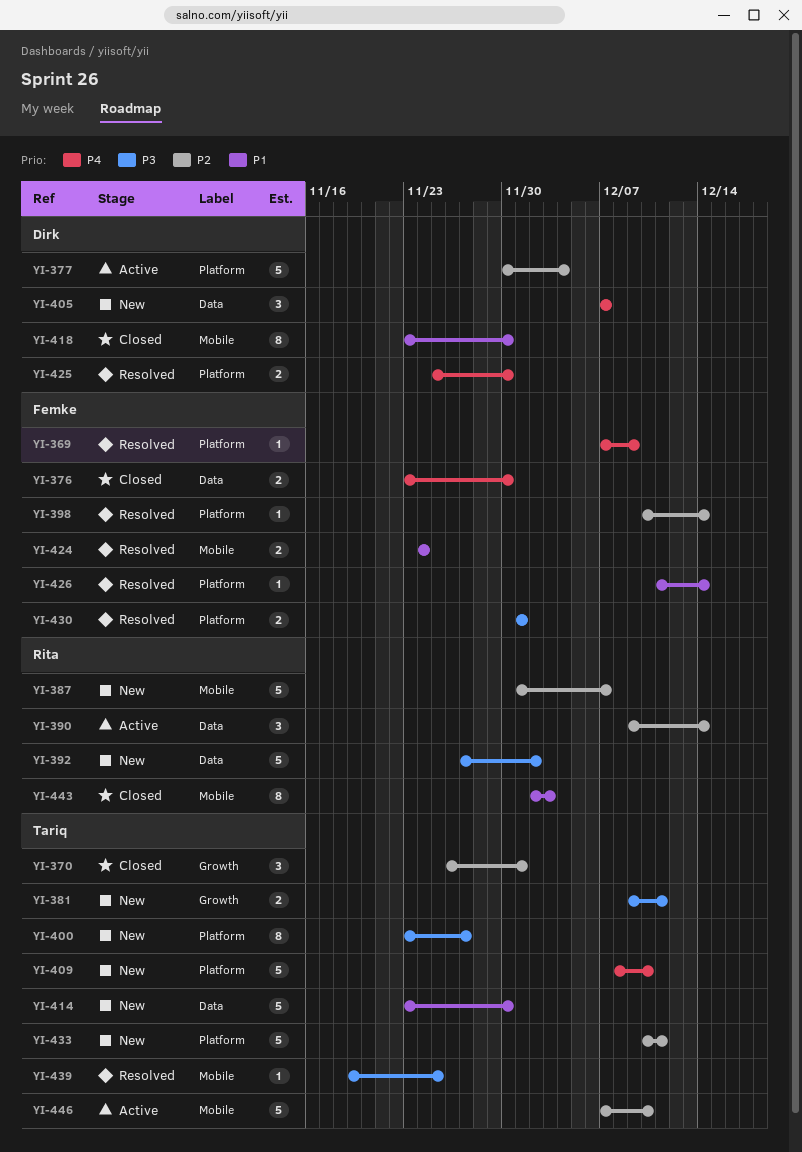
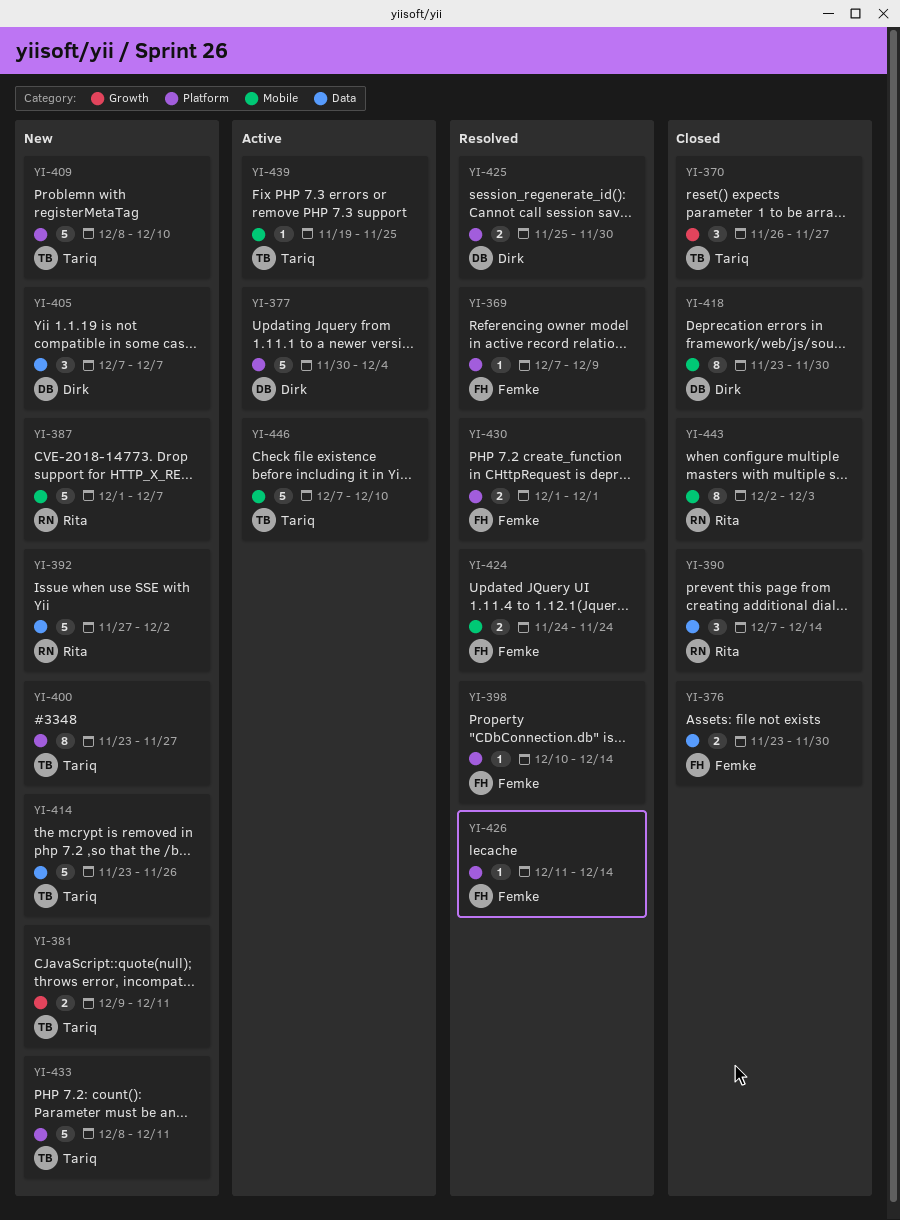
YI-370, due: Dec 1 -> Nov 27
YI-390, status: Active -> Closed
YI-390, start: Dec 9 -> Dec 7
YI-414, due: Nov 30 -> Nov 26
YI-433, start: Dec 10 -> Dec 8
YI-439, status: Resolved -> Active

